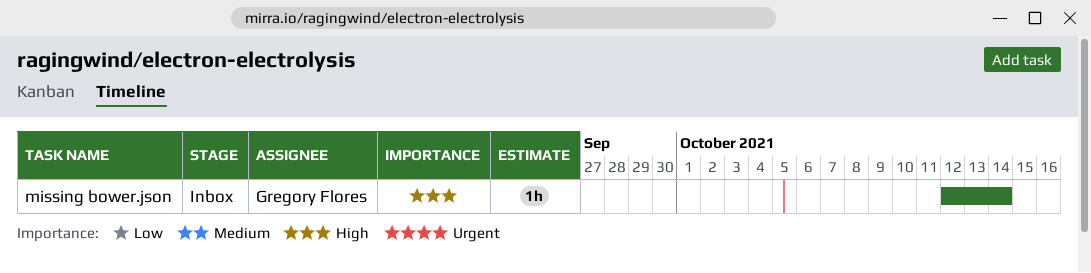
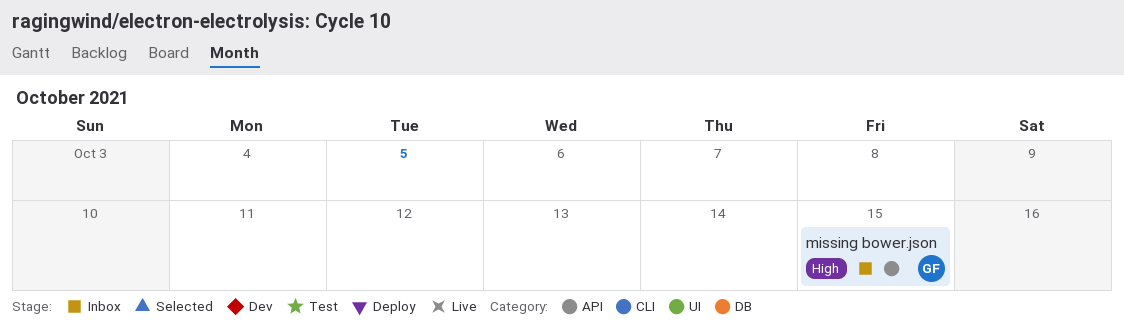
missing bower.json, due: Oct 14 -> Oct 15

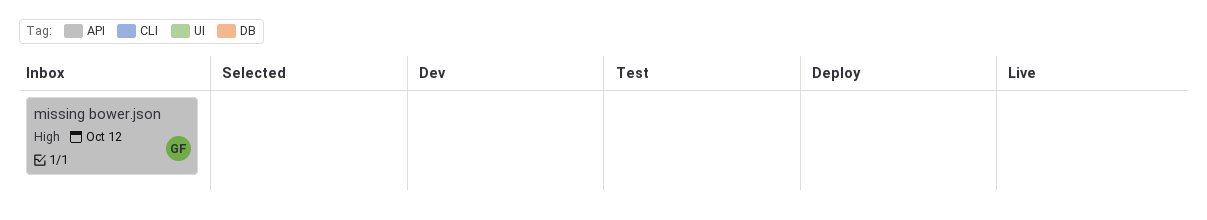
missing bower.json, due: Oct 15 -> Oct 12

